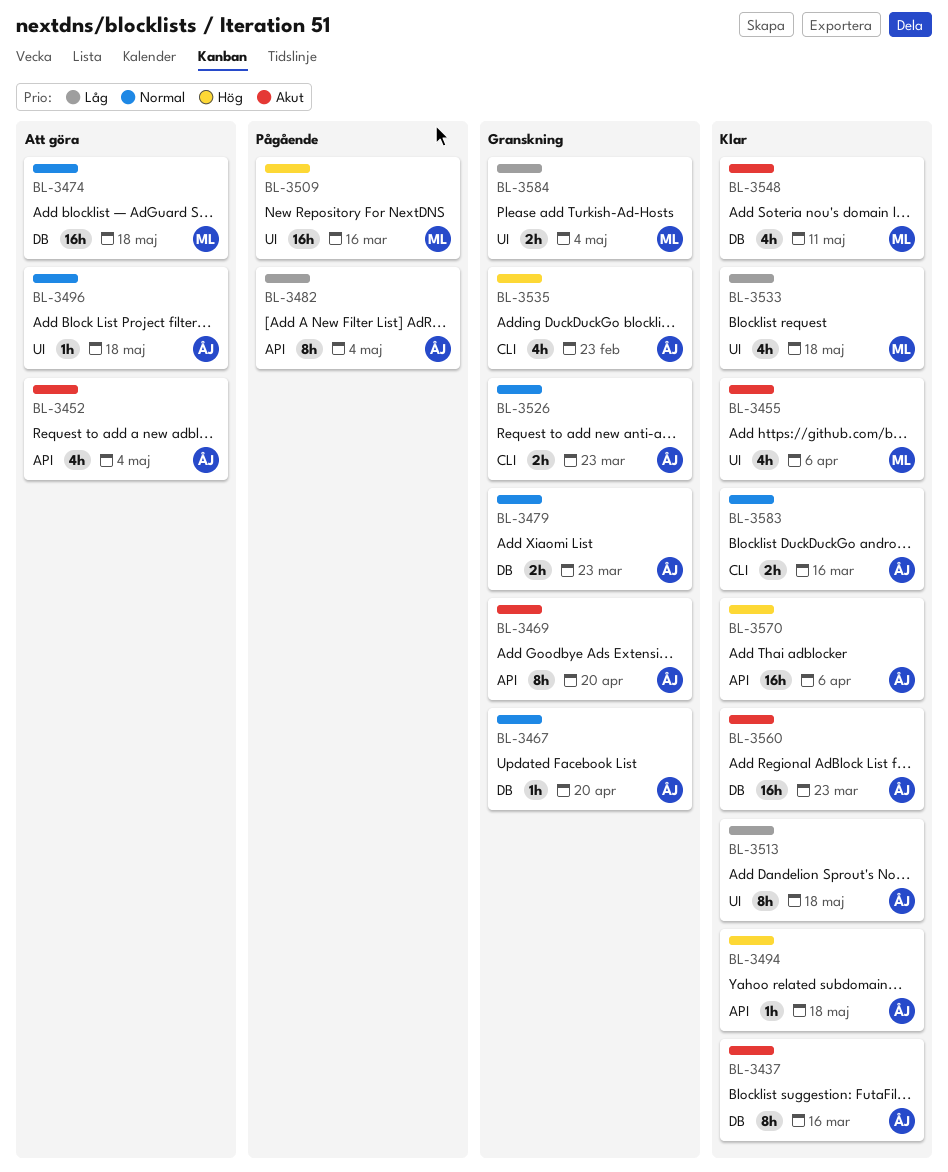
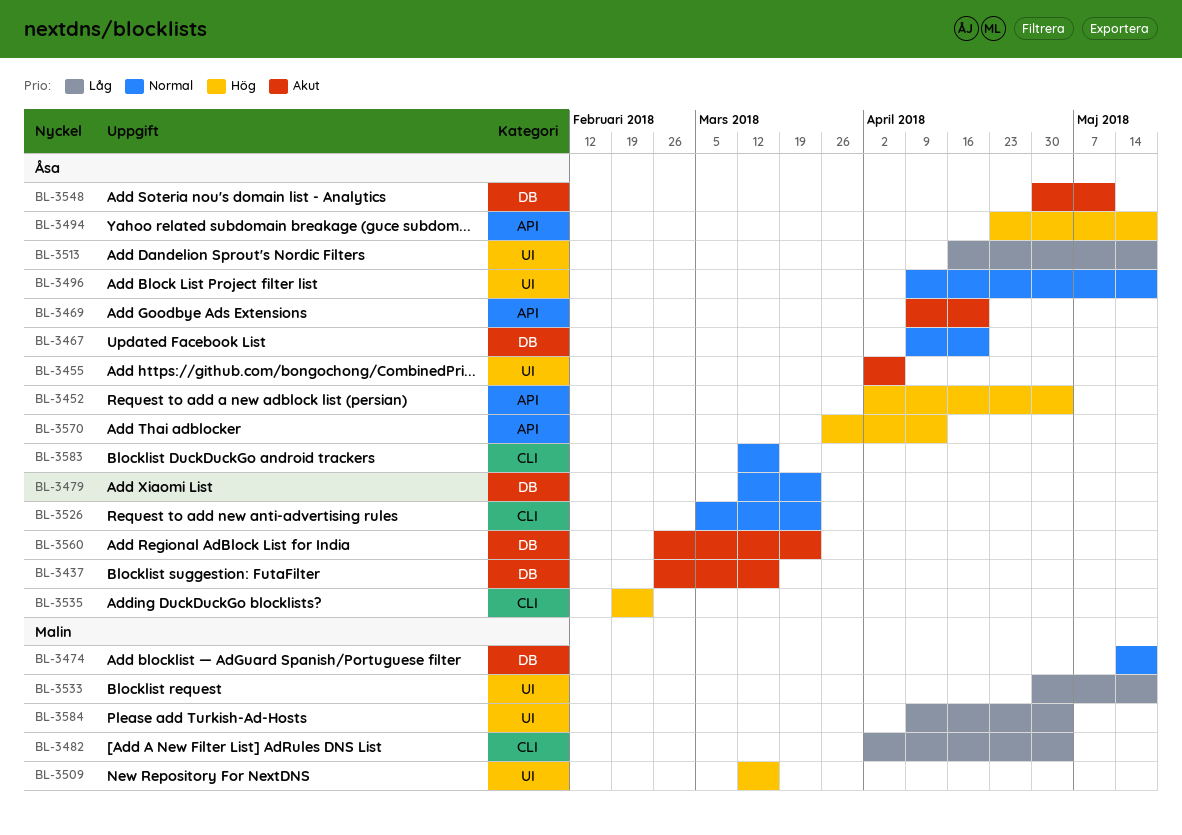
BL-3452, priority: Akut -> Hög
BL-3455, owner: Malin -> Åsa
BL-3482, owner: Åsa -> Malin
BL-3482, label: API -> CLI
BL-3548, owner: Malin -> Åsa
BL-3570, due: Apr 6 -> Apr 13

